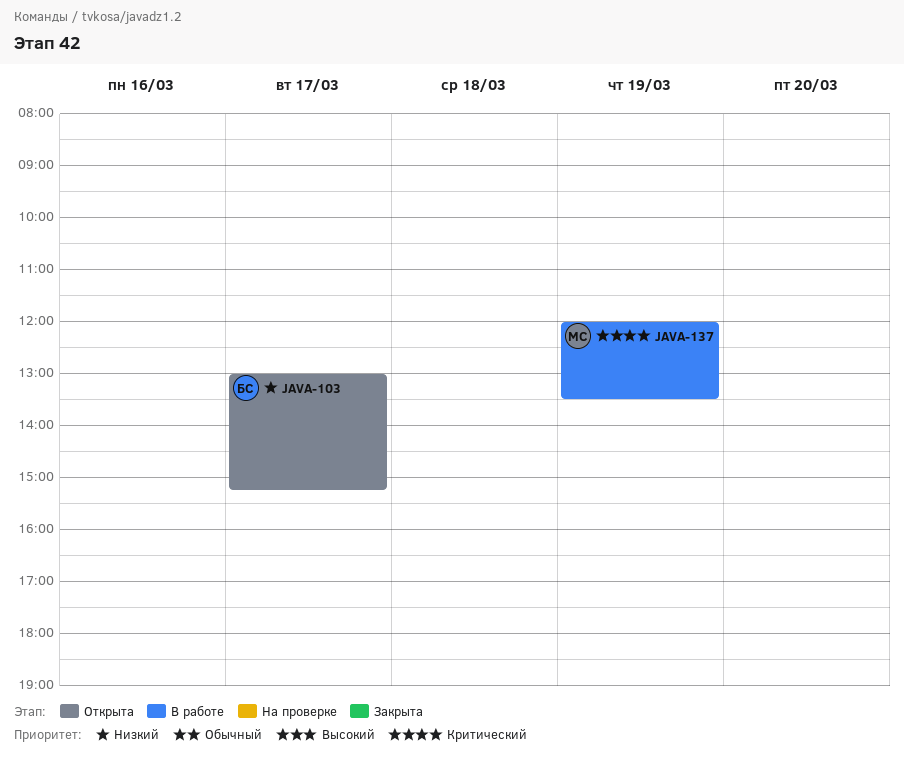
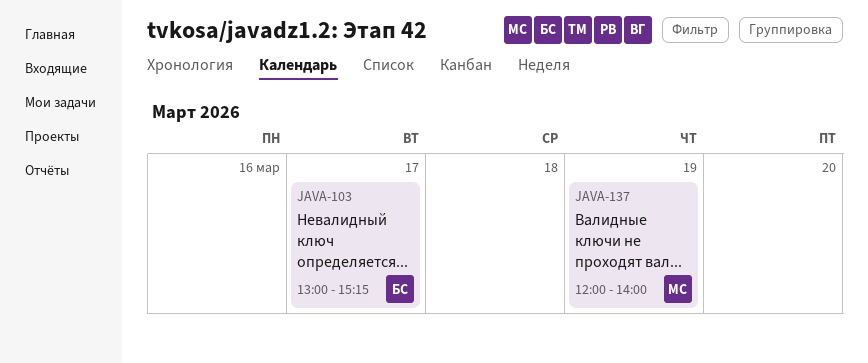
JAVA-137, ends: 13:30 -> 14:00

